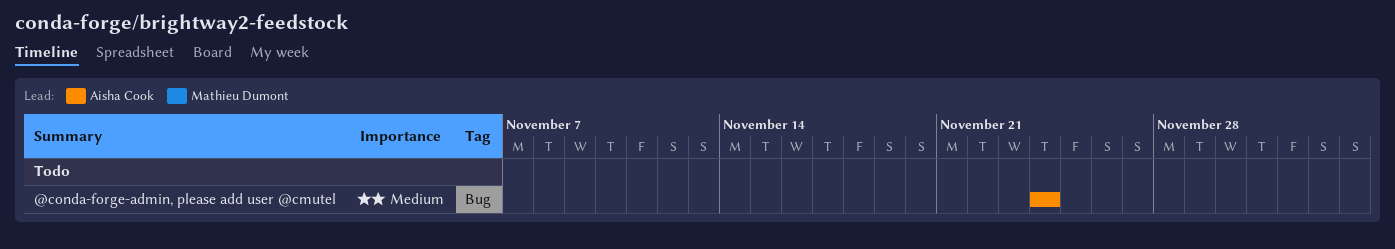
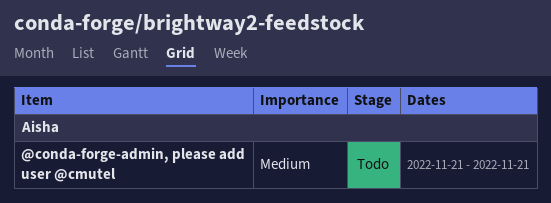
@conda-forge-admin, please add user @cmutel, start: Nov 24 -> Nov 21
@conda-forge-admin, please add user @cmutel, due: Nov 24 -> Nov 21

